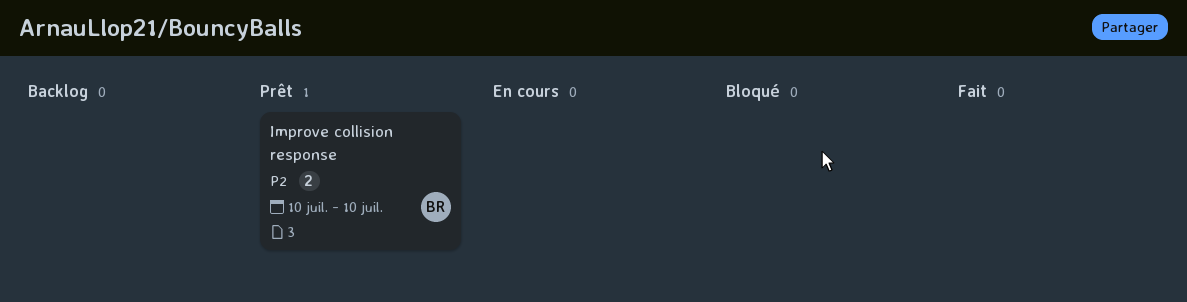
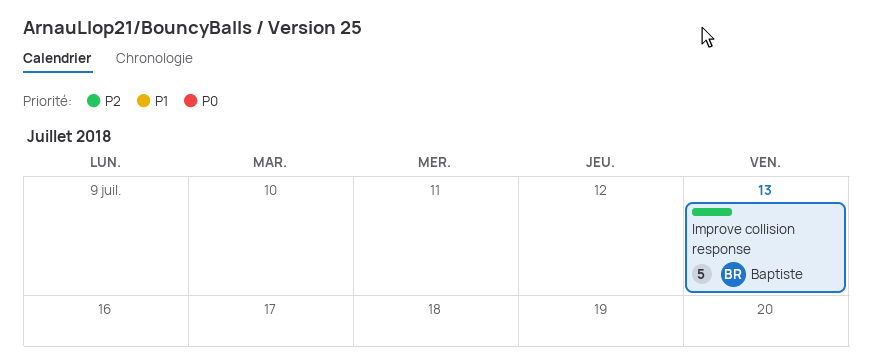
Improve collision response, estimate: 2 -> 5
Improve collision response, due: Jul 10 -> Jul 13

